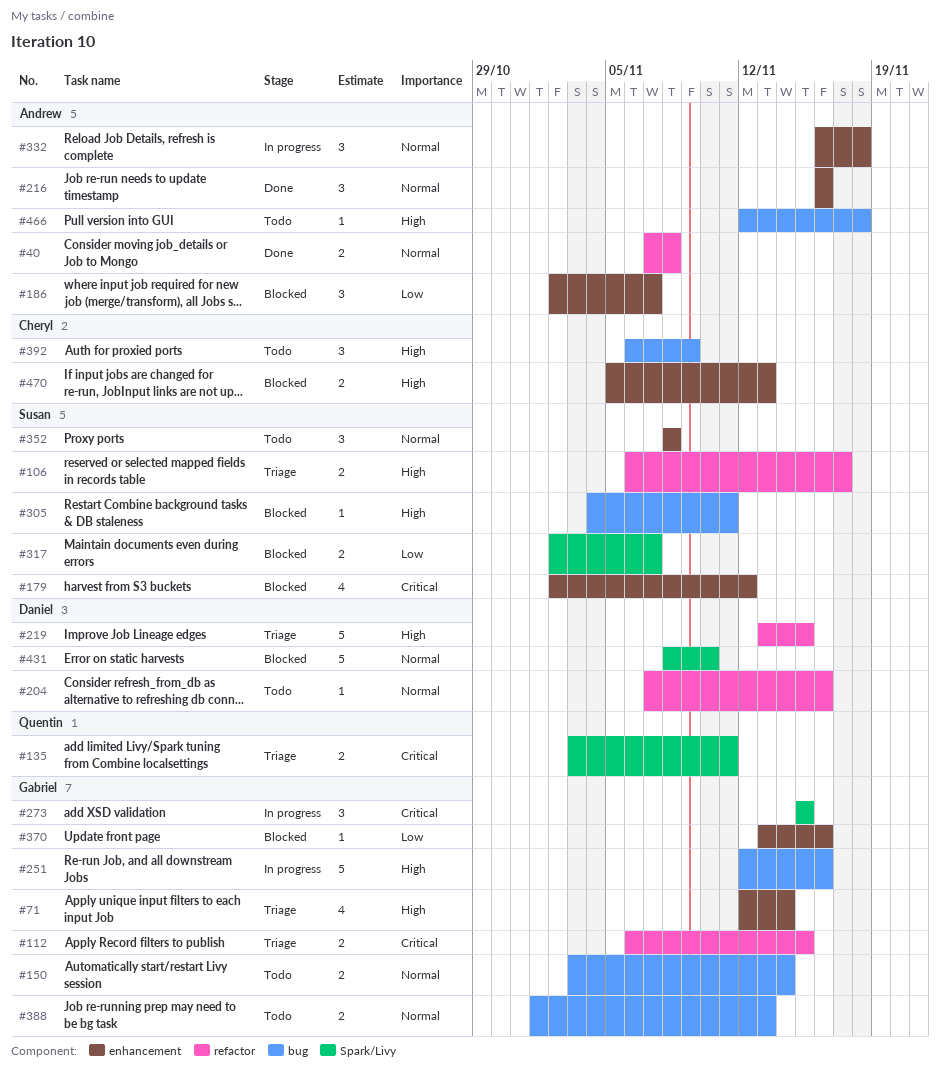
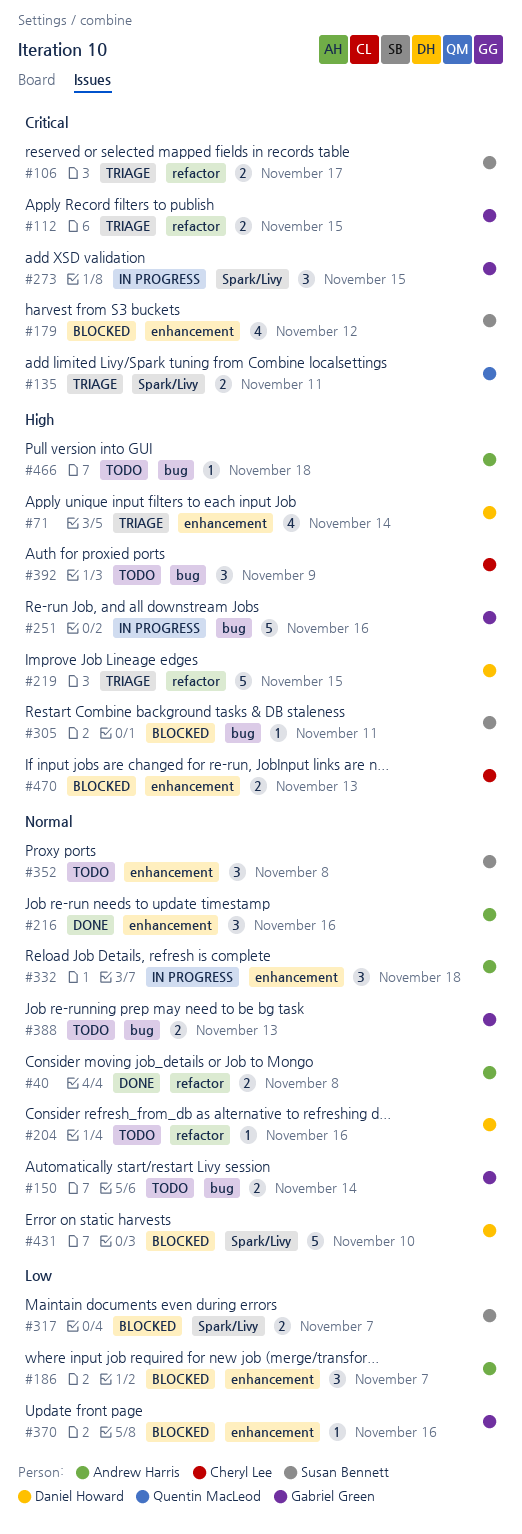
#71, owner: Gabriel Green -> Daniel Howard
#106, priority: High -> Critical

